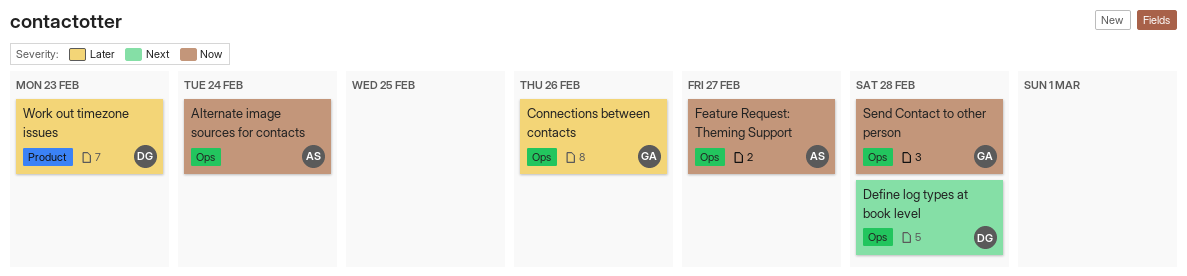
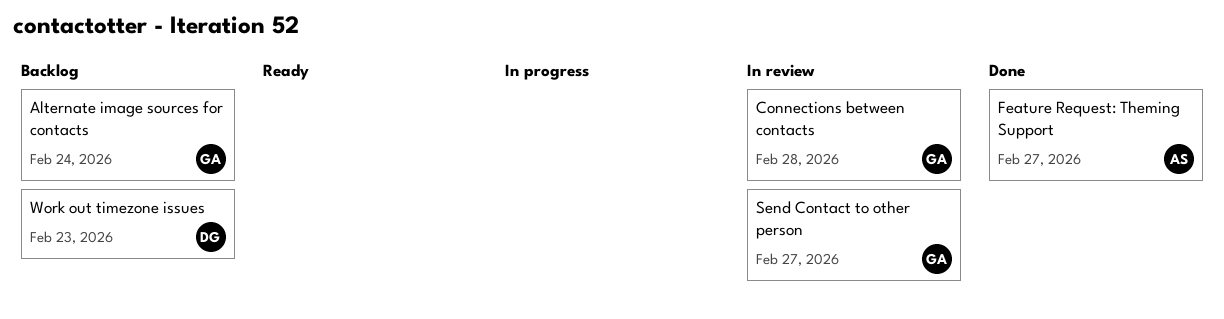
Alternate image sources for contacts, owner: AS -> GA
Connections between contacts, due: Feb 26 -> Feb 28
Define log types at book level: present -> none
Send Contact to other person, due: Feb 28 -> Feb 27

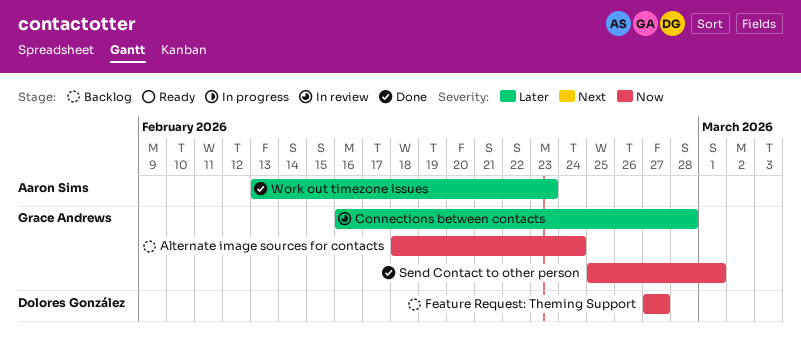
Feature Request: Theming Support, status: Done -> Backlog
Feature Request: Theming Support, owner: Aaron Sims -> Dolores González
Send Contact to other person, status: In review -> Done
Send Contact to other person, due: Feb 27 -> Mar 1
Work out timezone issues, status: Backlog -> Done
Work out timezone issues, owner: Dolores González -> Aaron Sims

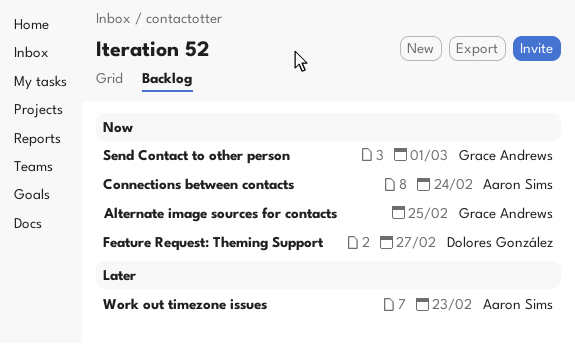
Alternate image sources for contacts, due: Feb 24 -> Feb 25
Connections between contacts, owner: Grace Andrews -> Aaron Sims
Connections between contacts, priority: Later -> Now
Connections between contacts, due: Feb 28 -> Feb 24

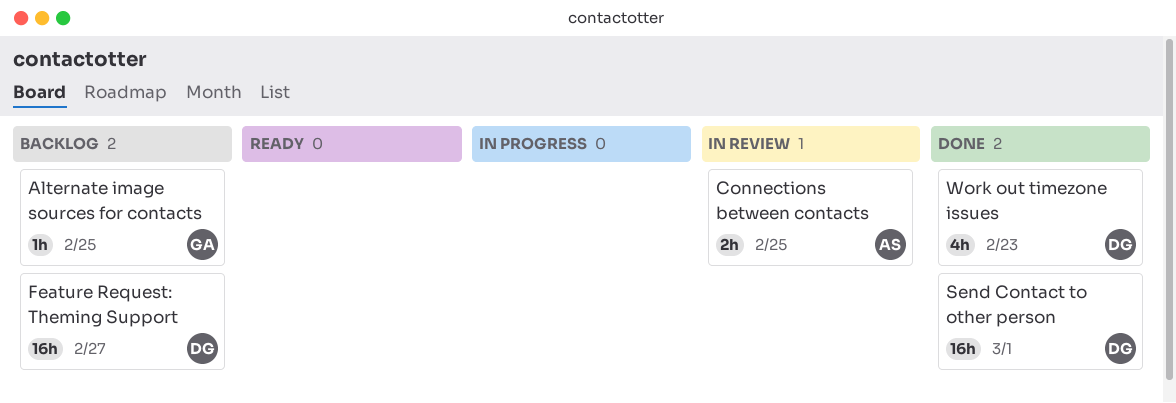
Connections between contacts, due: Feb 24 -> Feb 25
Send Contact to other person, owner: Grace Andrews -> Dolores González
Work out timezone issues, owner: Aaron Sims -> Dolores González

